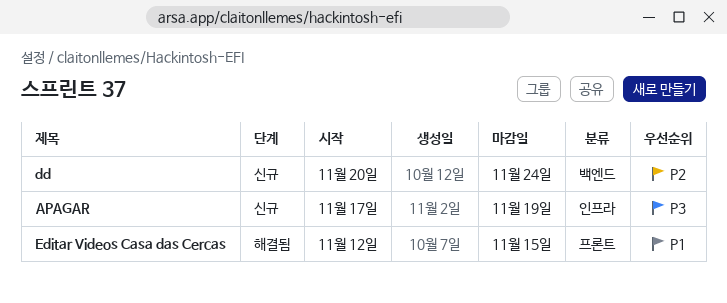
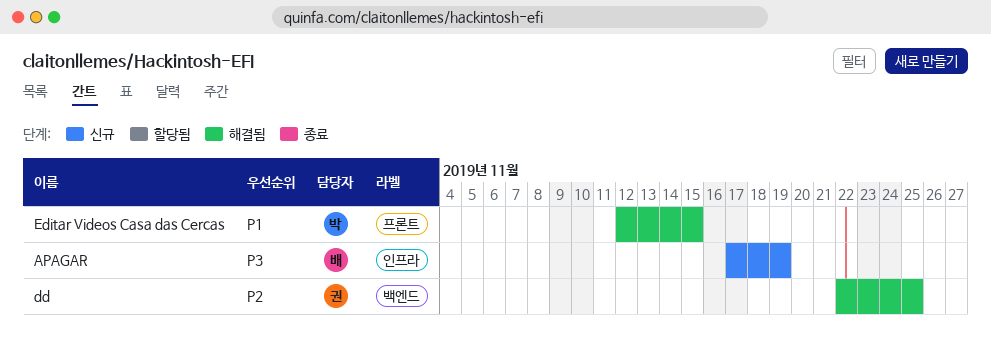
dd, status: 신규 -> 해결됨
dd, start: Nov 20 -> Nov 22
dd, due: Nov 24 -> Nov 25

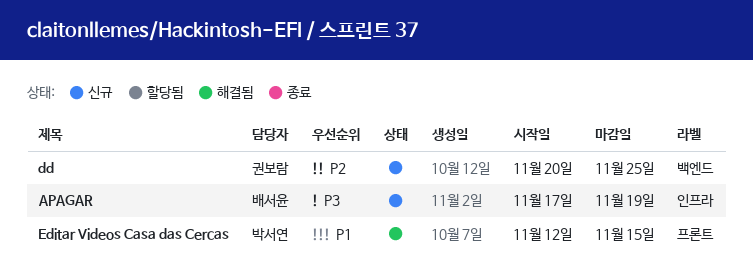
dd, status: 해결됨 -> 신규
dd, start: Nov 22 -> Nov 20

